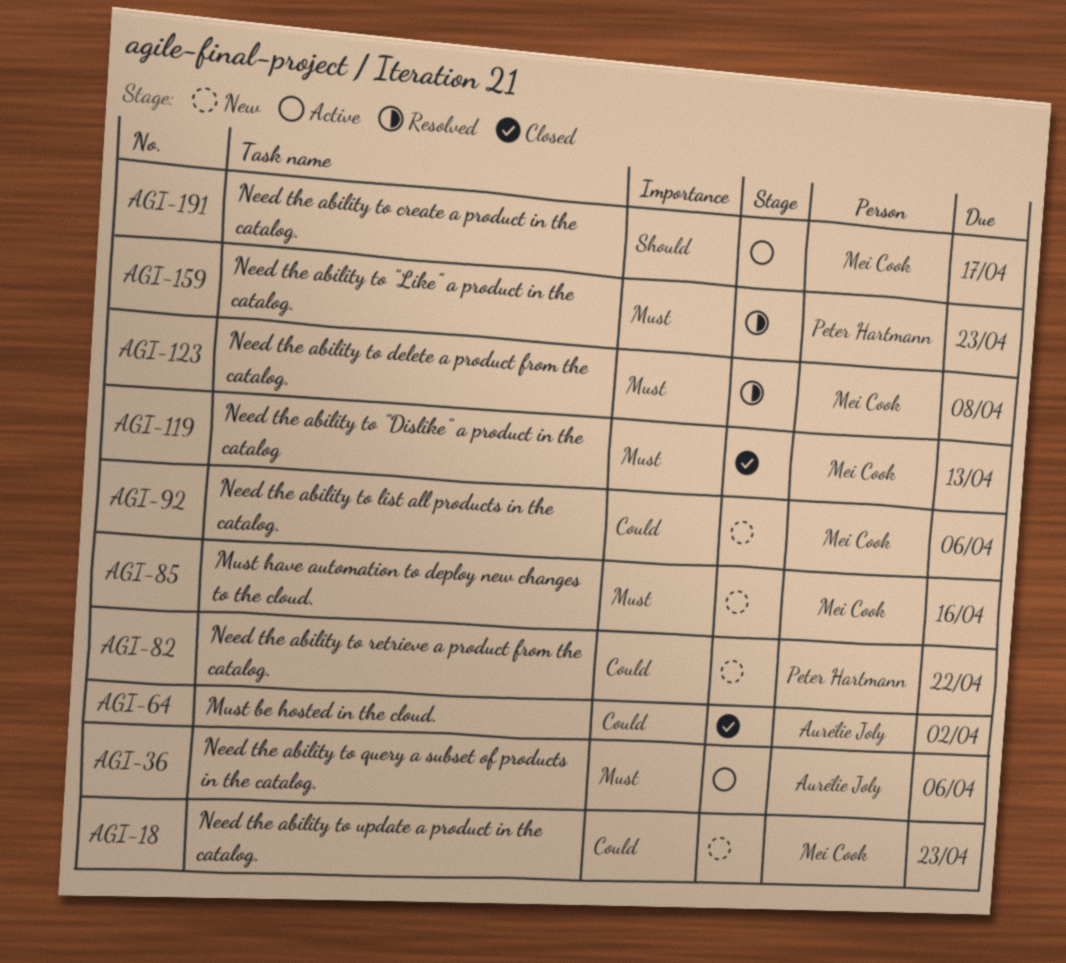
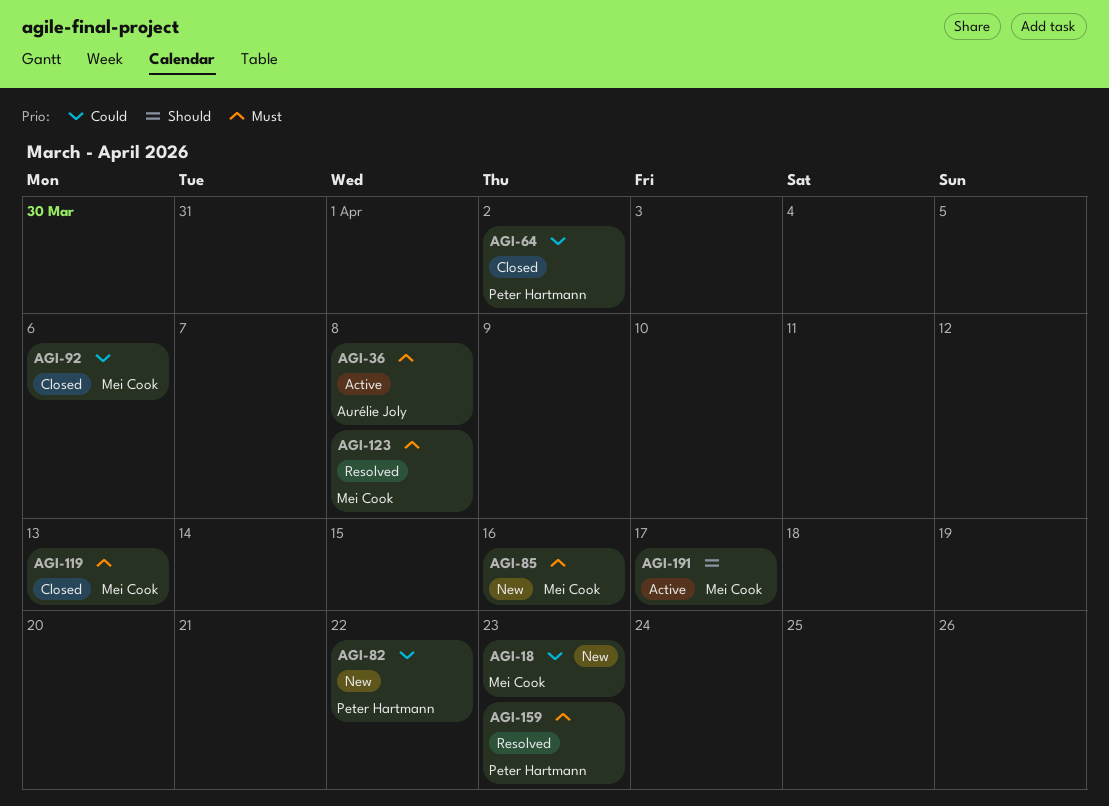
AGI-36, due: Apr 6 -> Apr 8
AGI-64, owner: Aurélie Joly -> Peter Hartmann
AGI-92, status: New -> Closed

